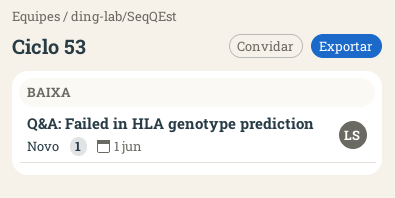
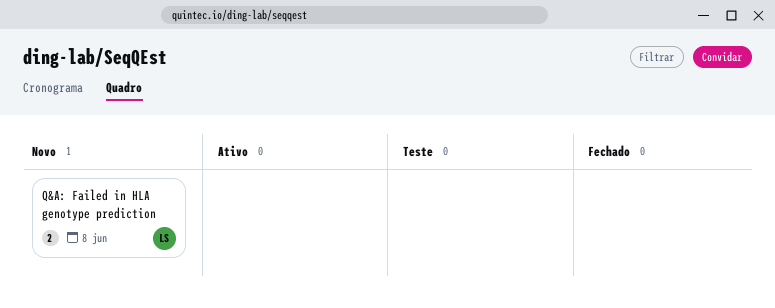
Q&A: Failed in HLA genotype prediction, estimate: 1 -> 2
Q&A: Failed in HLA genotype prediction, due: Jun 1 -> Jun 8

